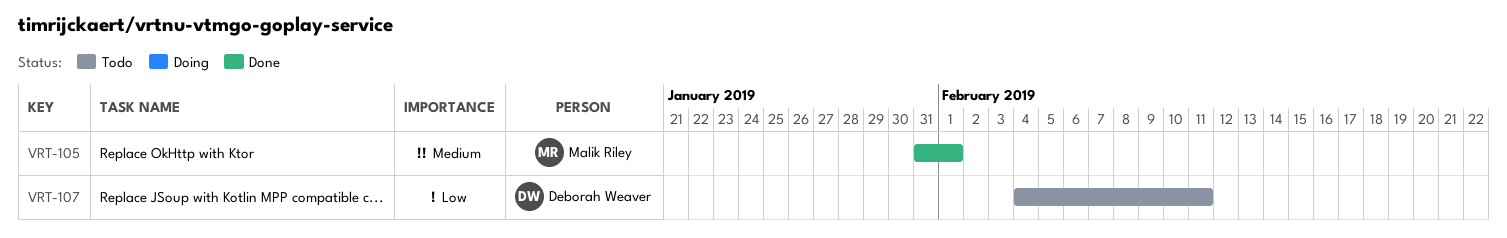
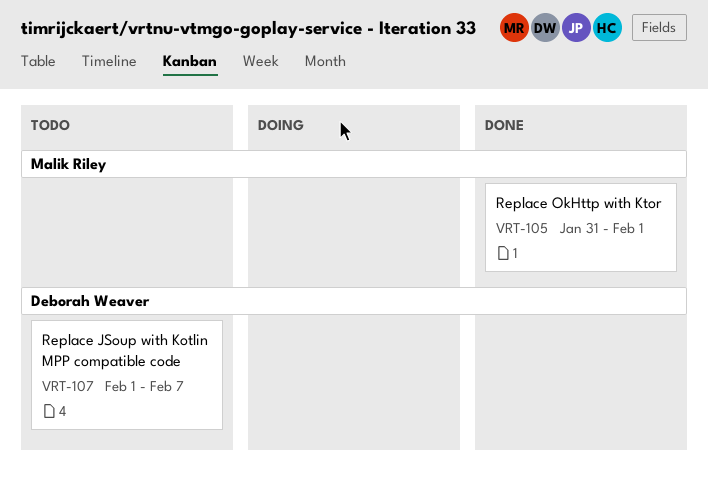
VRT-107, start: Feb 4 -> Feb 1
VRT-107, due: Feb 11 -> Feb 7

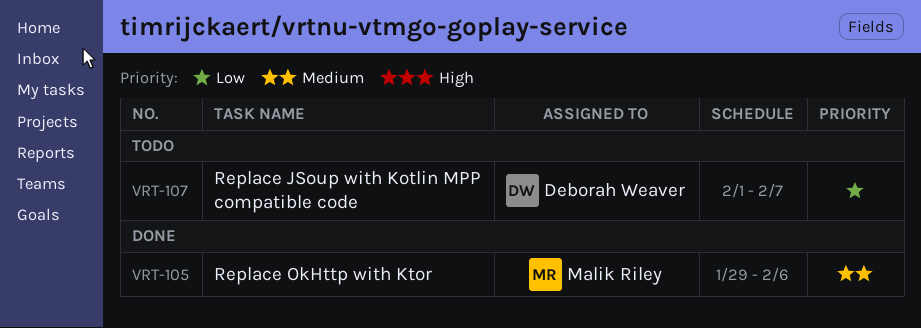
VRT-105, start: Jan 31 -> Jan 29
VRT-105, due: Feb 1 -> Feb 6

